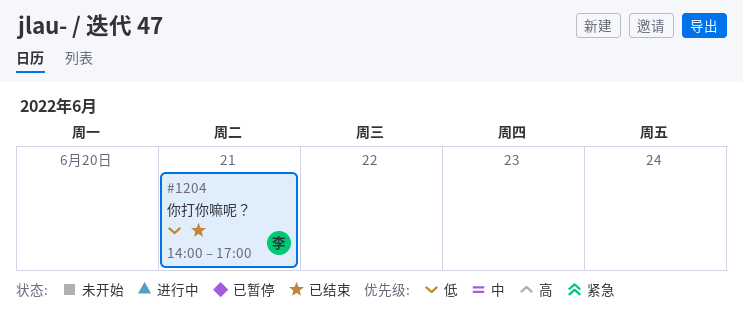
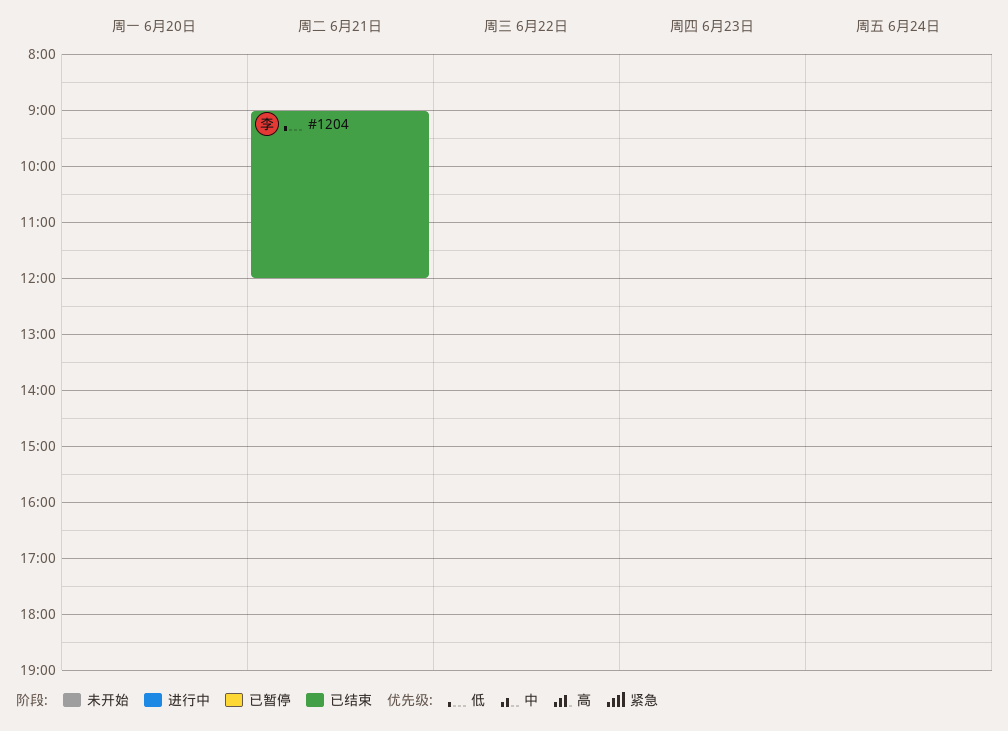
#1204, begins: 14:00 -> 09:00
#1204, ends: 17:00 -> 12:00

